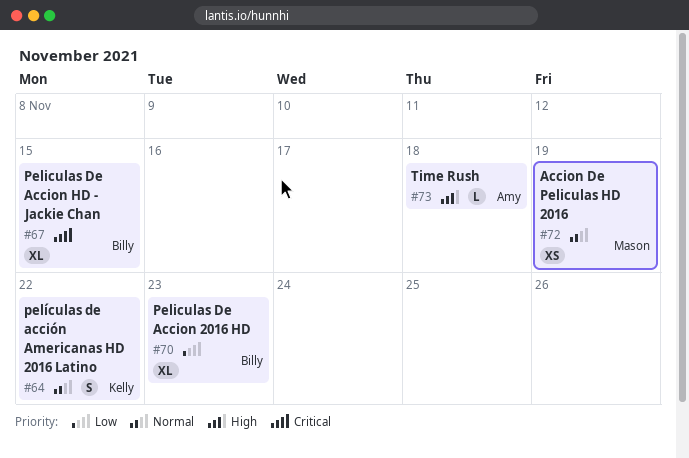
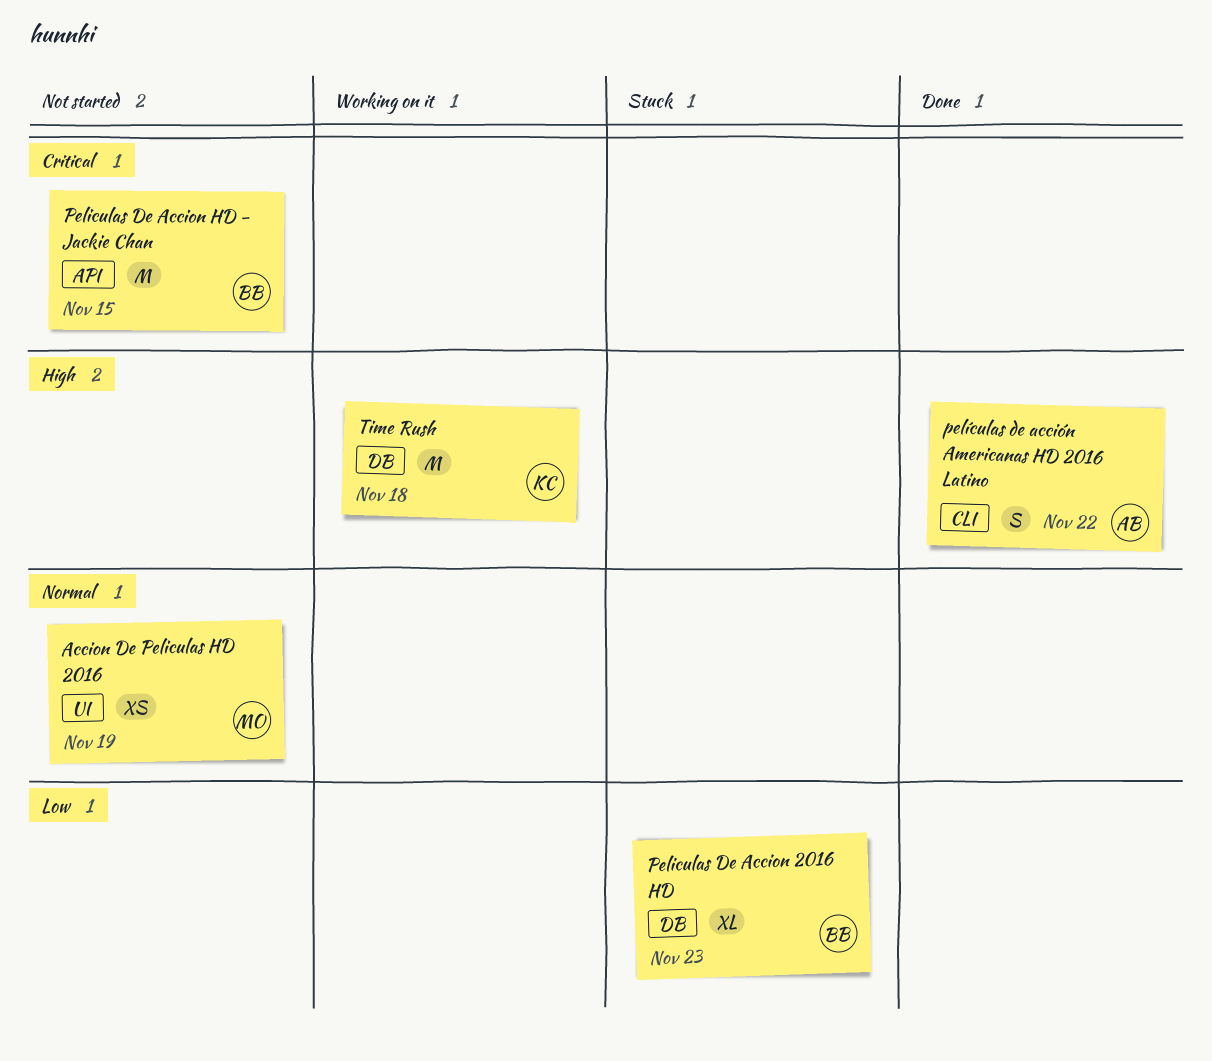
Peliculas De Accion HD - Jackie Chan, estimate: XL -> M
películas de acción Americanas HD 2016 Latino, owner: Kelly -> Amy
películas de acción Americanas HD 2016 Latino, priority: Normal -> High
Time Rush, owner: Amy -> Kelly
Time Rush, estimate: L -> M

